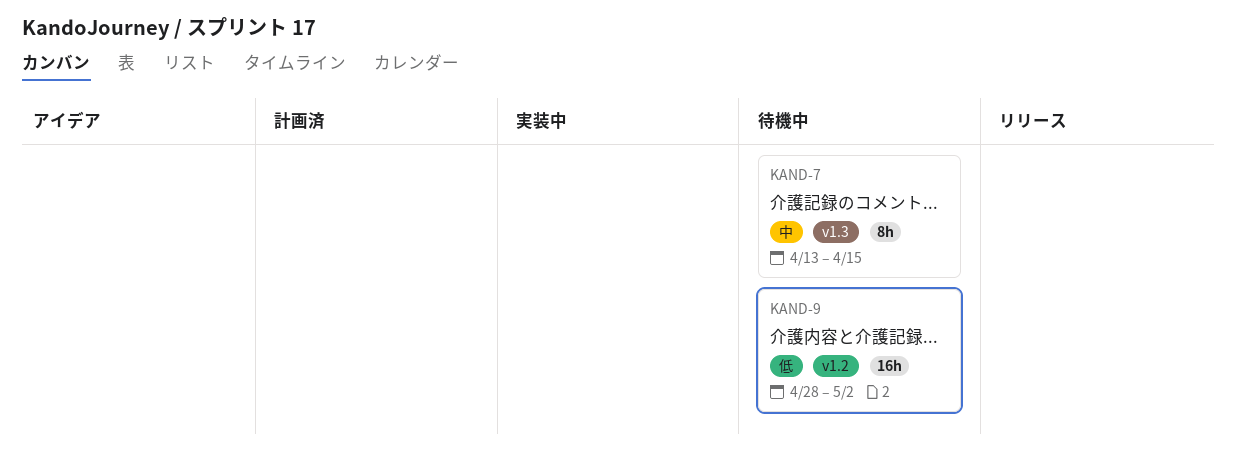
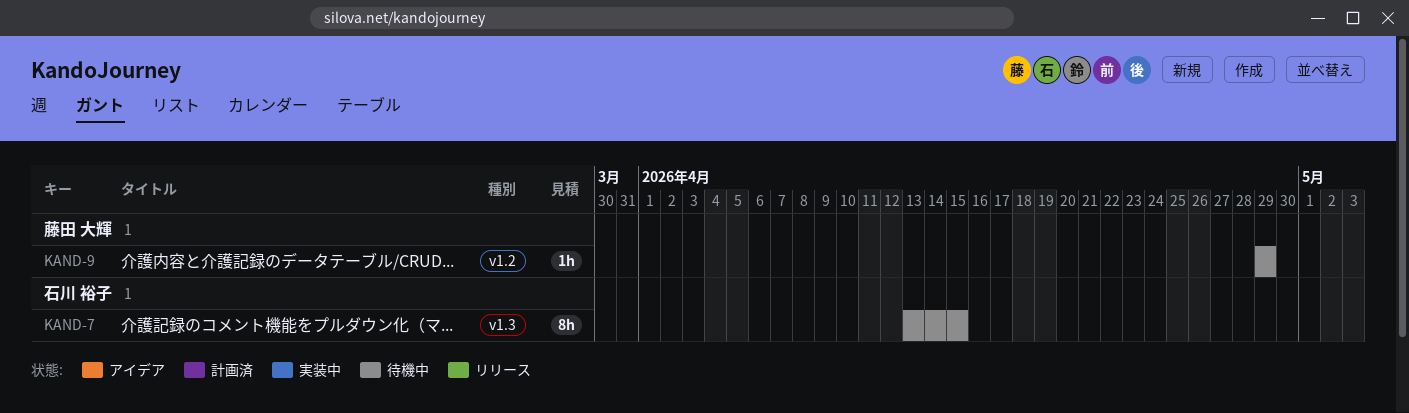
KAND-9, estimate: 16h -> 1h
KAND-9, start: Apr 28 -> Apr 29
KAND-9, due: May 2 -> Apr 29

